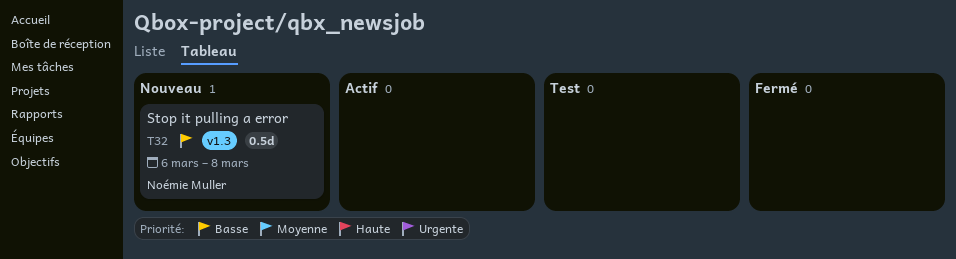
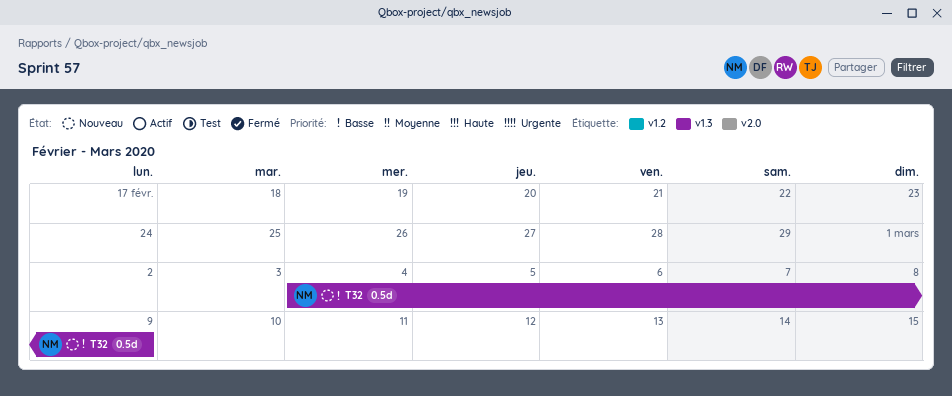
T32, start: Mar 6 -> Mar 4
T32, due: Mar 8 -> Mar 9

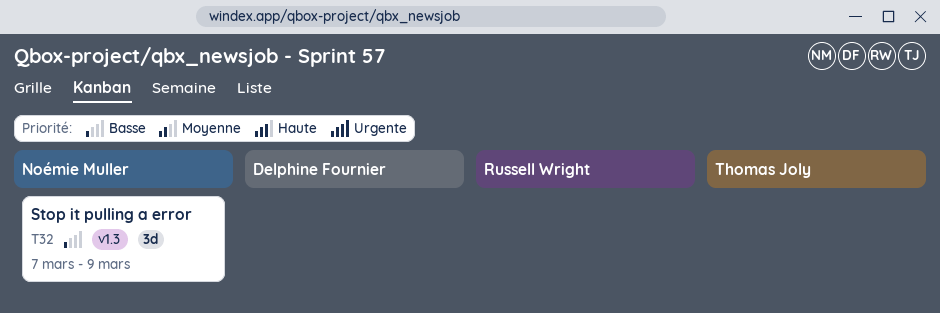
T32, estimate: 0.5d -> 3d
T32, start: Mar 4 -> Mar 7

